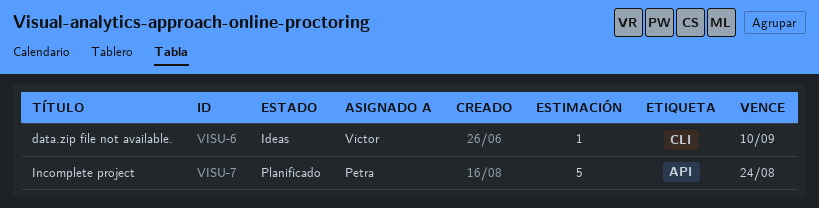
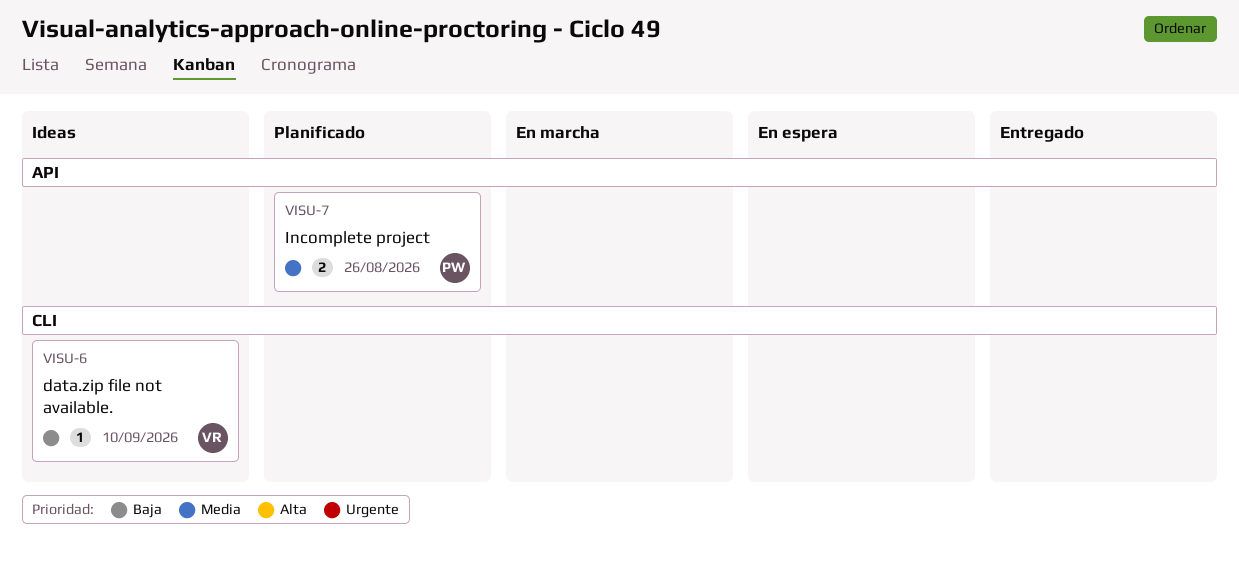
VISU-7, estimate: 5 -> 2
VISU-7, due: Aug 24 -> Aug 26

